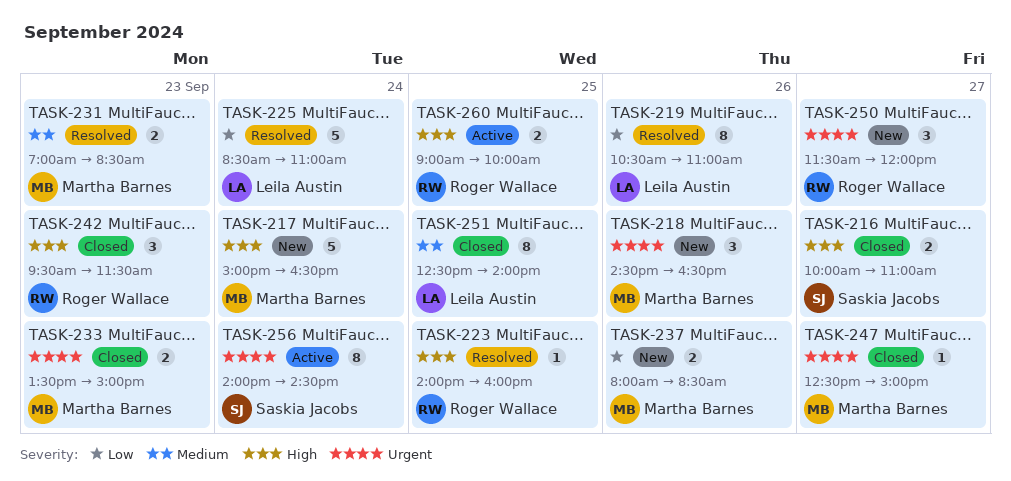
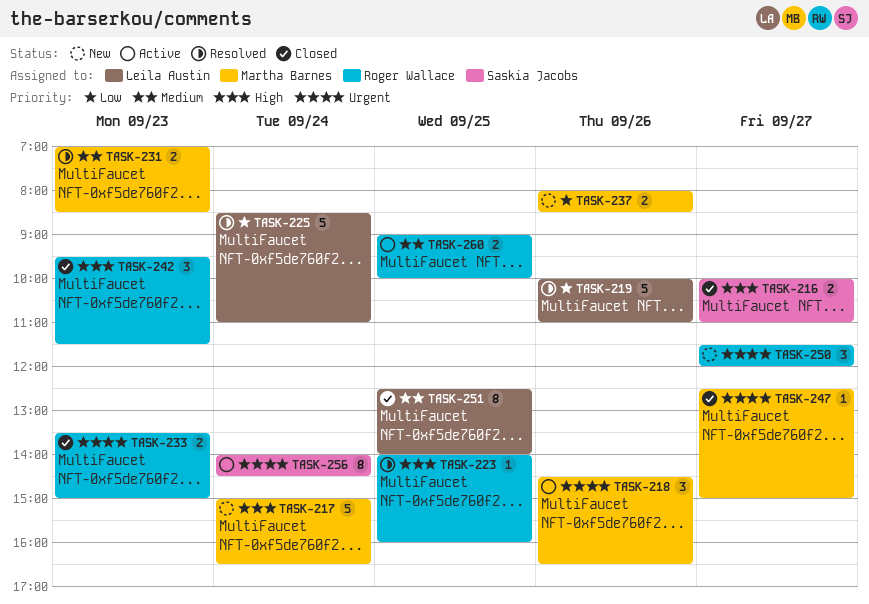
TASK-218, status: New -> Active
TASK-219, estimate: 8 -> 5
TASK-219, begins: 10:30 -> 10:00
TASK-233, owner: Martha Barnes -> Roger Wallace
TASK-260, priority: High -> Medium

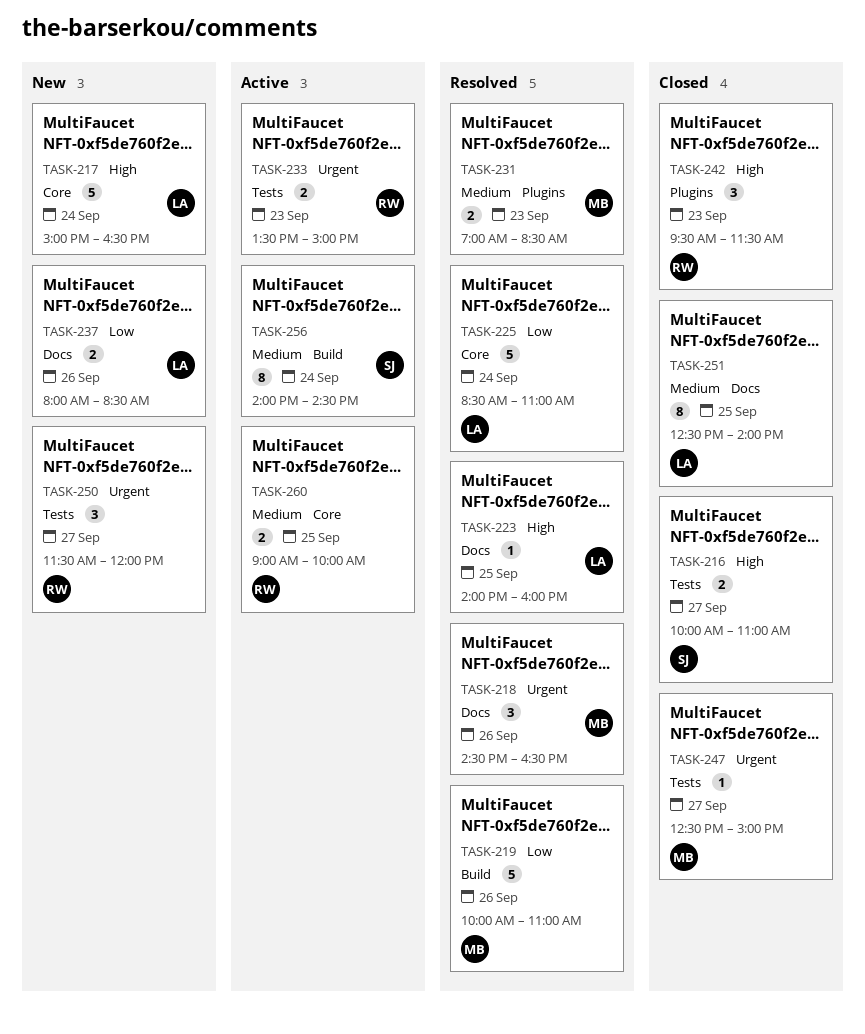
TASK-217, owner: Martha Barnes -> Leila Austin
TASK-218, status: Active -> Resolved
TASK-219, owner: Leila Austin -> Martha Barnes
TASK-223, owner: Roger Wallace -> Leila Austin
TASK-233, status: Closed -> Active
TASK-237, owner: Martha Barnes -> Leila Austin
TASK-256, priority: Urgent -> Medium

